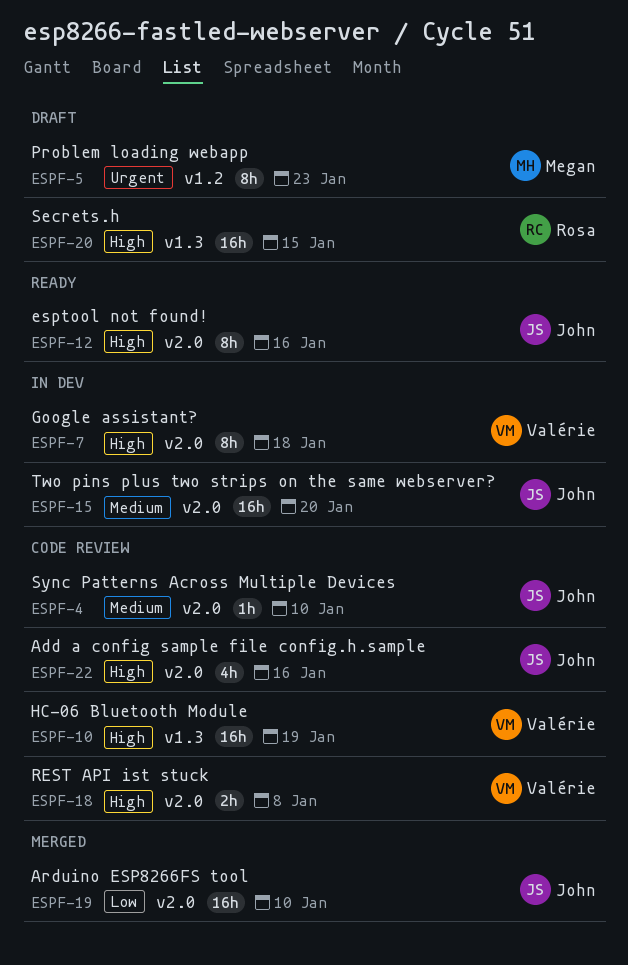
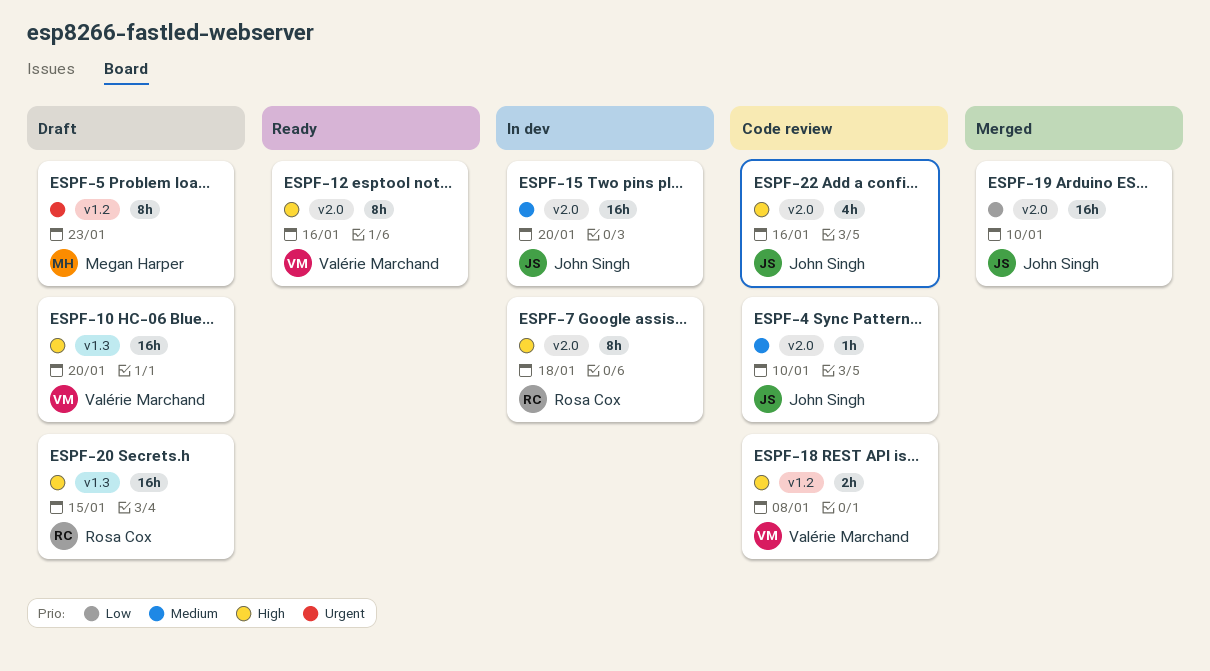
ESPF-7, owner: Valérie Marchand -> Rosa Cox
ESPF-10, status: Code review -> Draft
ESPF-10, due: Jan 19 -> Jan 20
ESPF-12, owner: John Singh -> Valérie Marchand
ESPF-18, label: v2.0 -> v1.2

